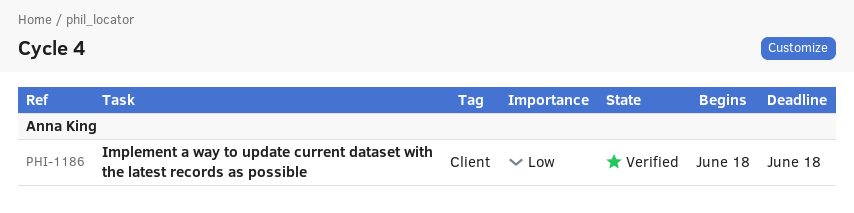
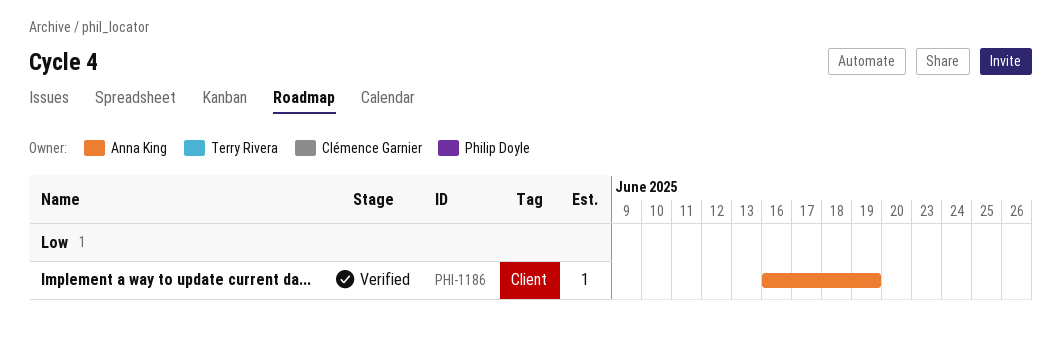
PHI-1186, start: Jun 18 -> Jun 16
PHI-1186, due: Jun 18 -> Jun 19

